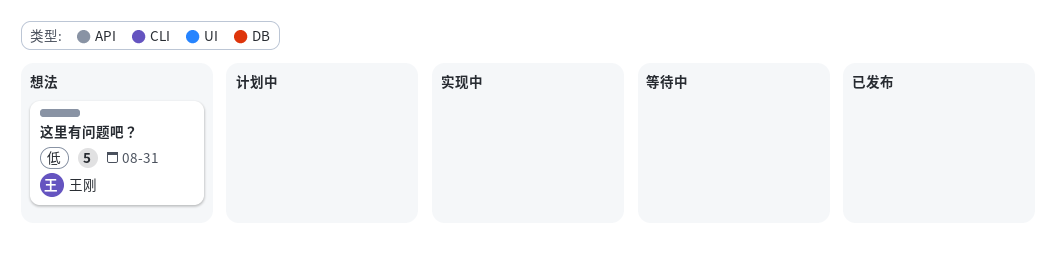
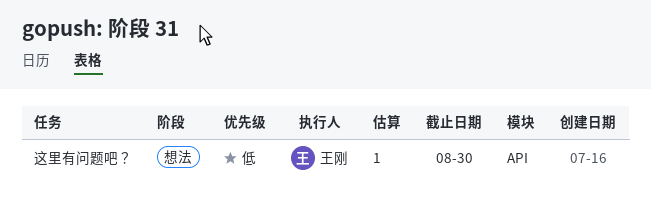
这里有问题吧？, estimate: 5 -> 1
这里有问题吧？, due: Aug 31 -> Aug 30

